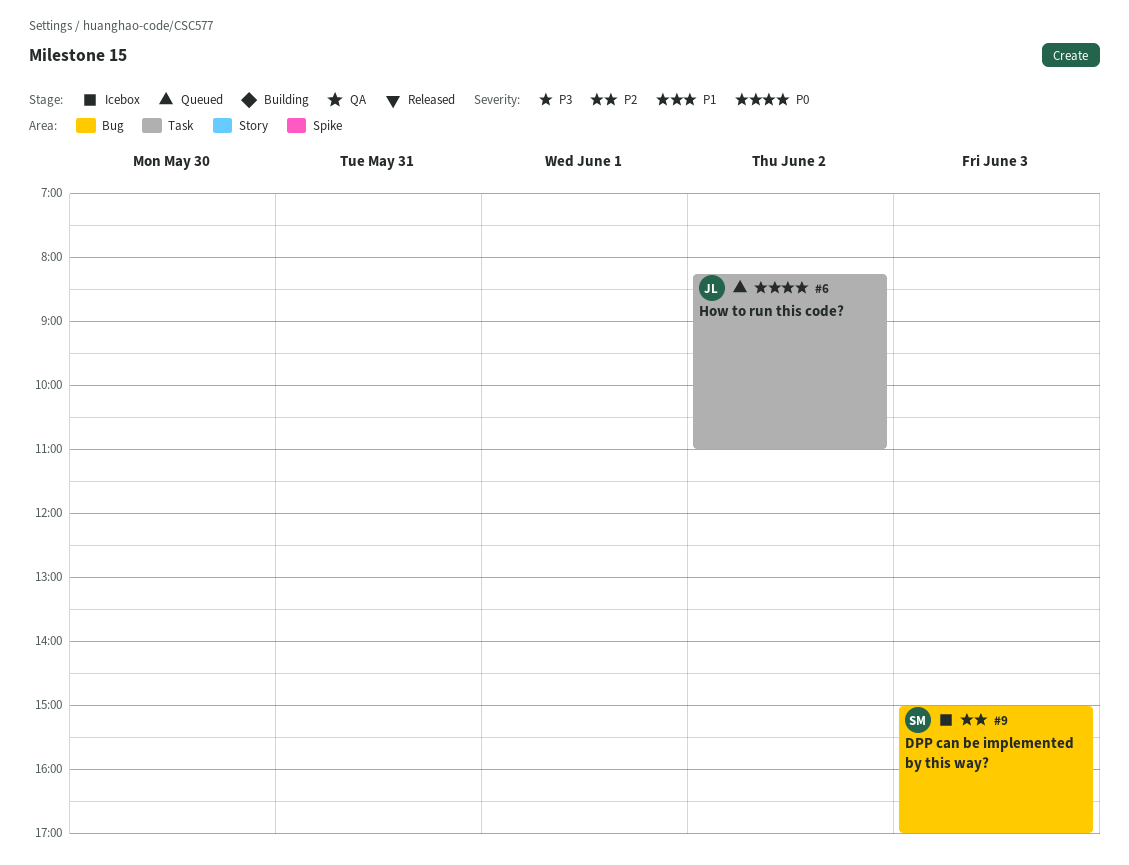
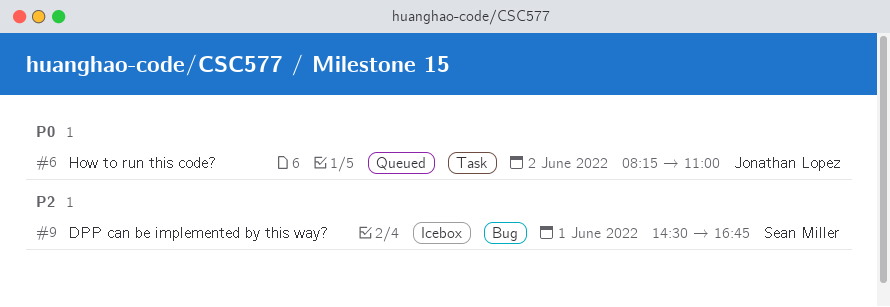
#9, day: Jun 3 -> Jun 1
#9, begins: 15:00 -> 14:30
#9, ends: 17:00 -> 16:45

